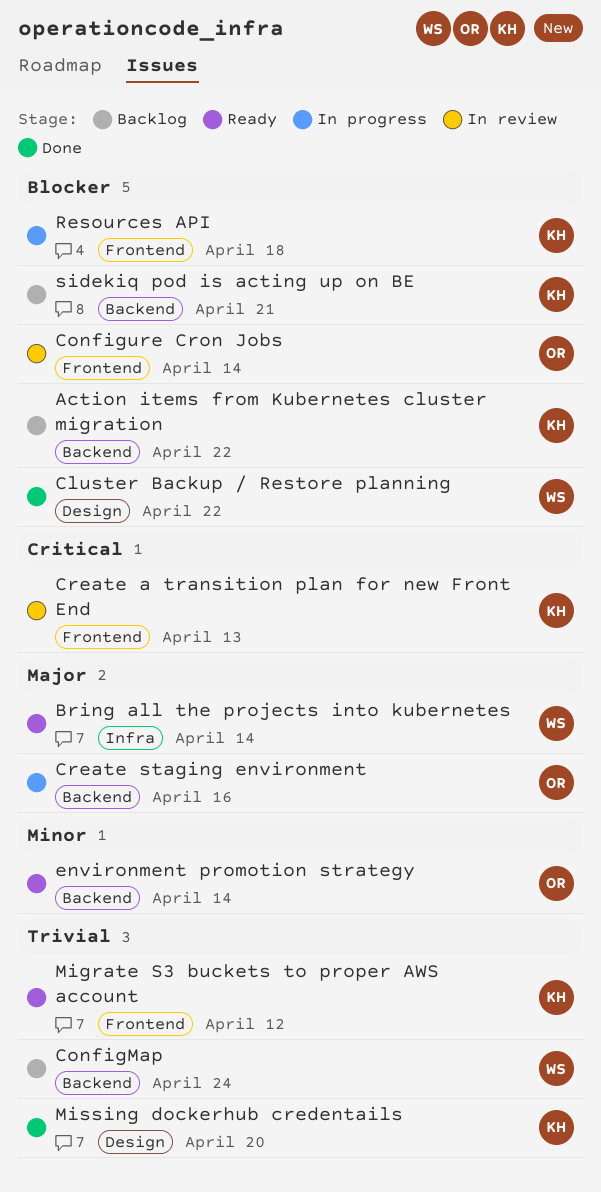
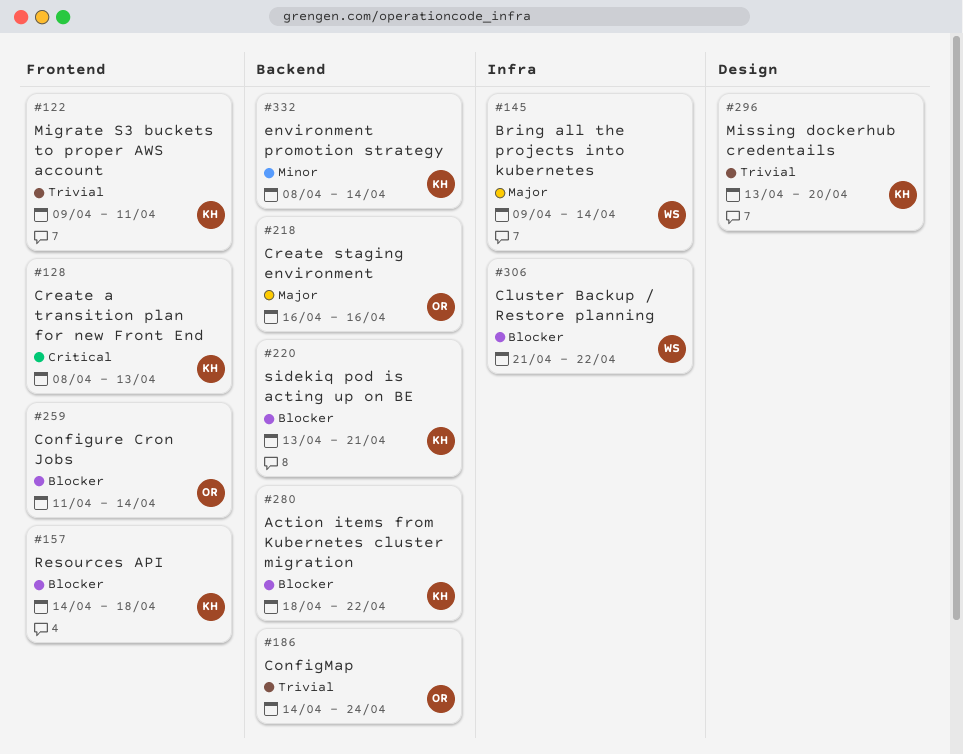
Cluster Backup / Restore planning, label: Design -> Infra
ConfigMap, owner: WS -> OR
environment promotion strategy, owner: OR -> KH
Migrate S3 buckets to proper AWS account, due: Apr 12 -> Apr 11

